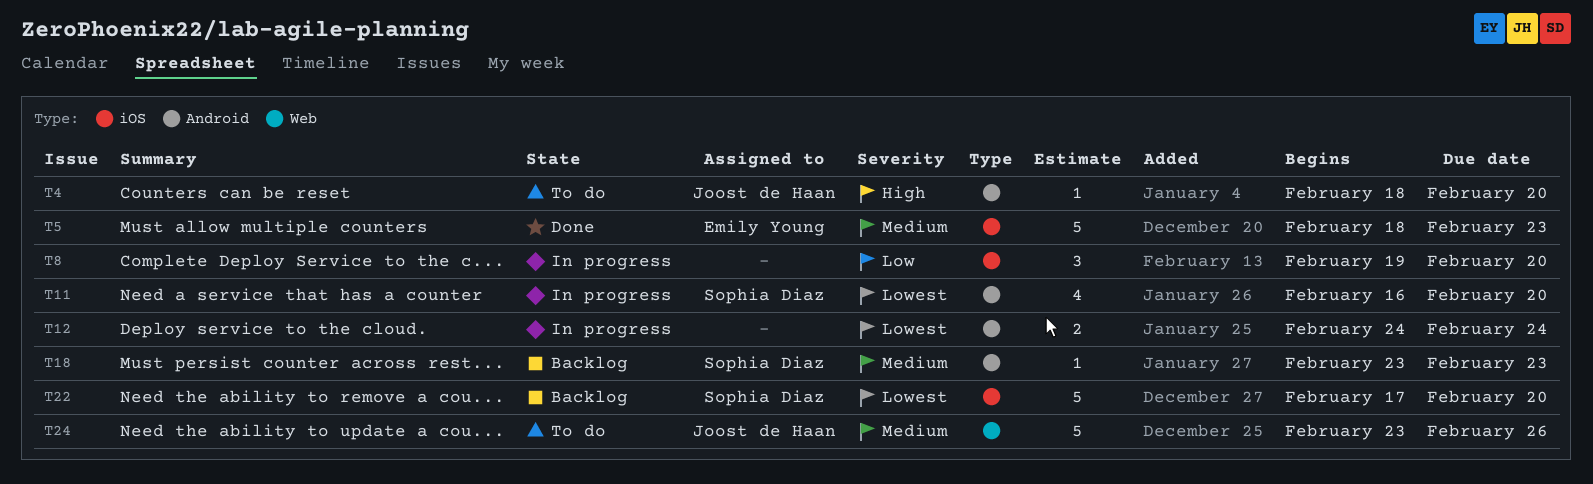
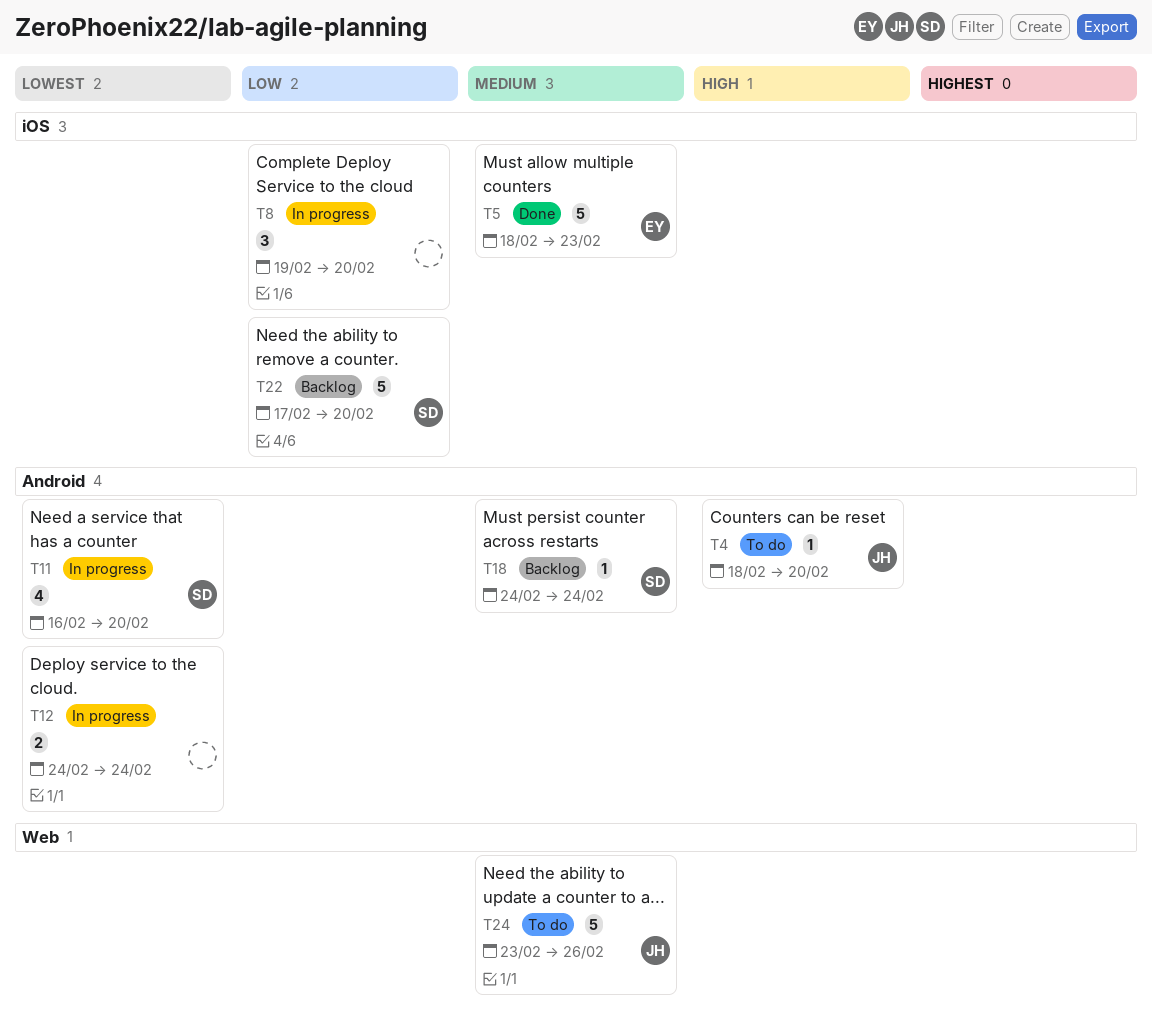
T18, start: Feb 23 -> Feb 24
T18, due: Feb 23 -> Feb 24
T22, priority: Lowest -> Low

